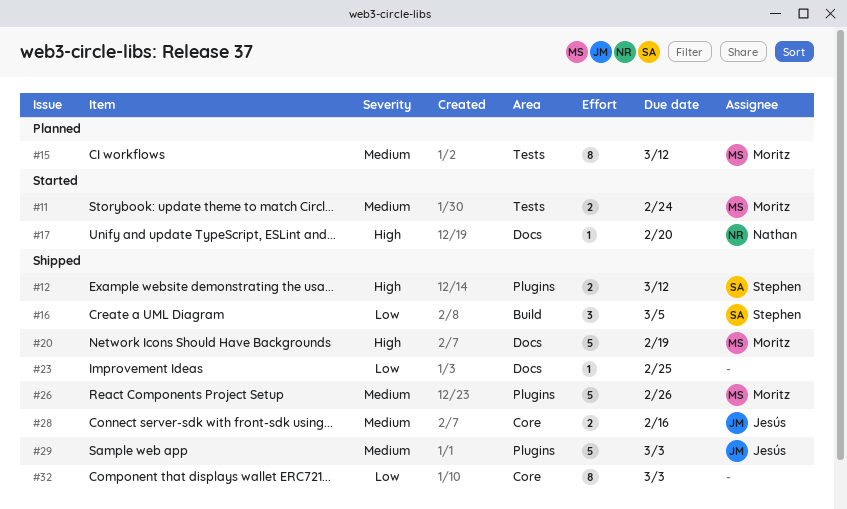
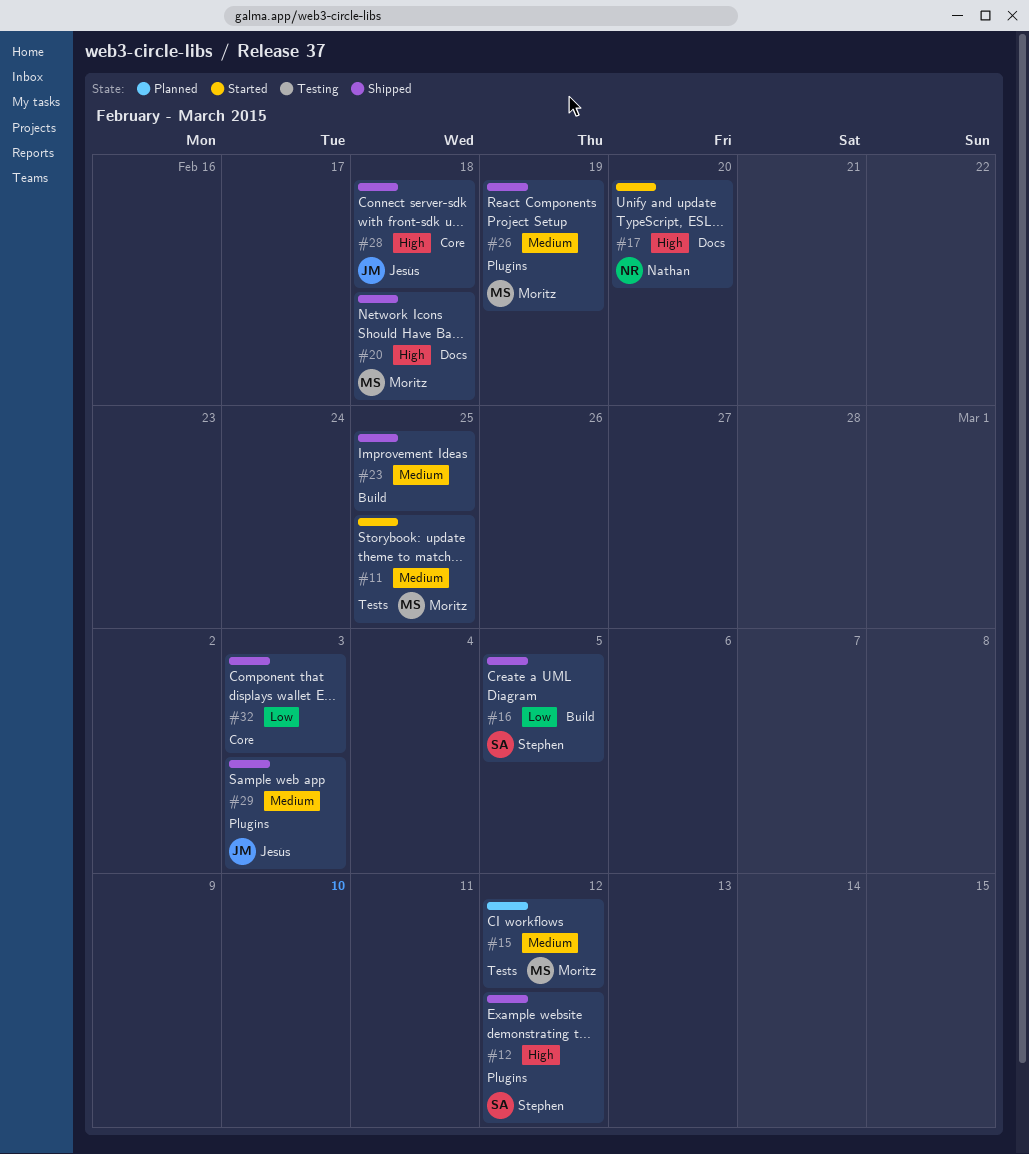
#11, due: Feb 24 -> Feb 25
#20, due: Feb 19 -> Feb 18
#23, priority: Low -> Medium
#23, label: Docs -> Build
#26, due: Feb 26 -> Feb 19
#28, priority: Medium -> High
#28, due: Feb 16 -> Feb 18

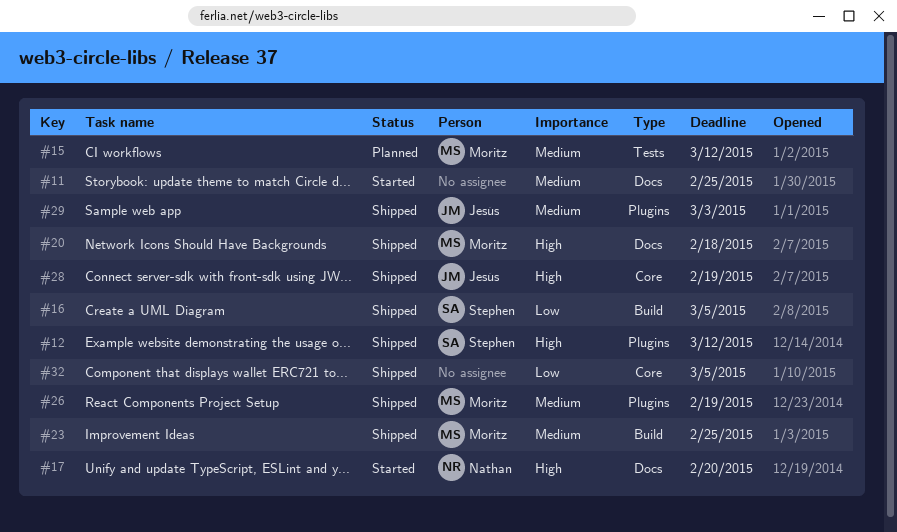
#11, owner: Moritz -> none
#11, label: Tests -> Docs
#23, owner: none -> Moritz
#28, due: Feb 18 -> Feb 19
#32, due: Mar 3 -> Mar 5

